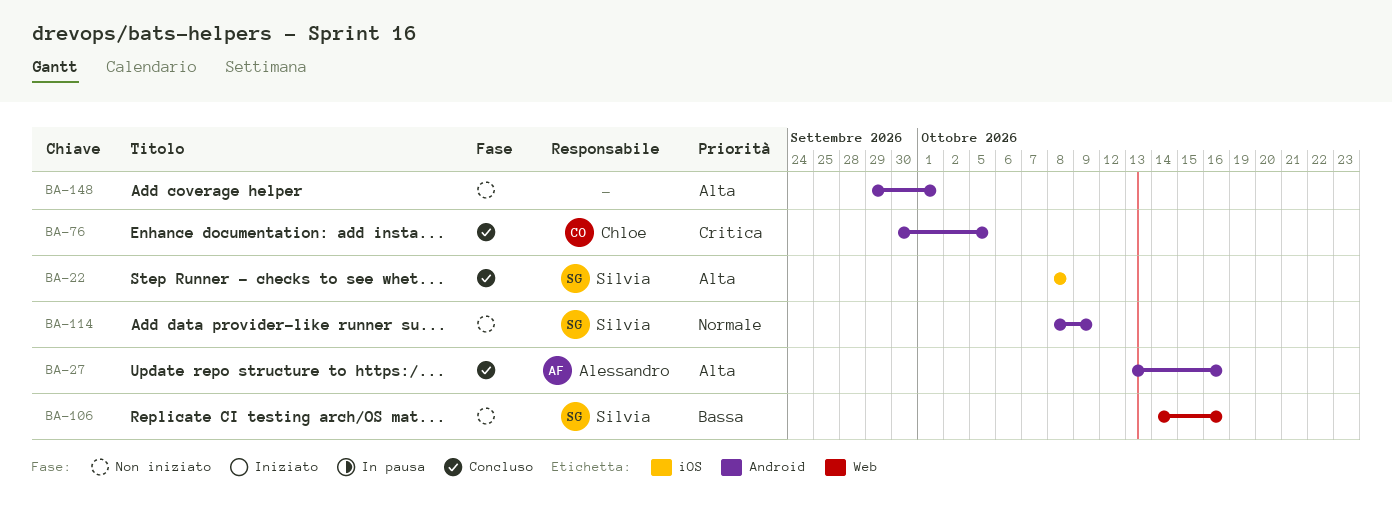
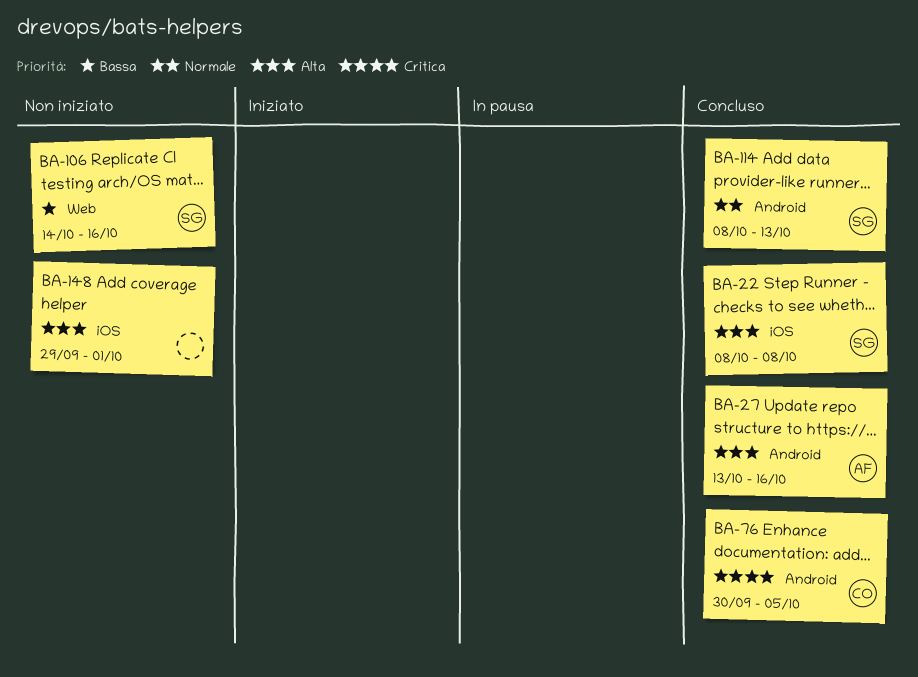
BA-114, status: Non iniziato -> Concluso
BA-114, due: Oct 9 -> Oct 13
BA-148, label: Android -> iOS

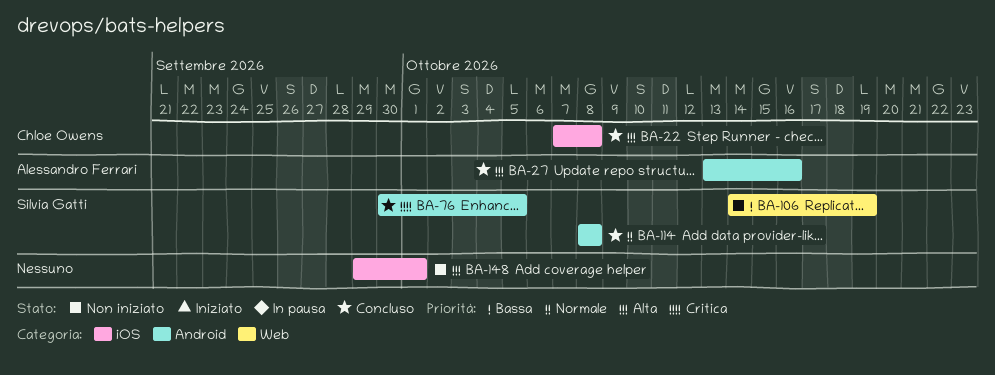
BA-22, owner: Silvia Gatti -> Chloe Owens
BA-22, start: Oct 8 -> Oct 7
BA-76, owner: Chloe Owens -> Silvia Gatti
BA-106, due: Oct 16 -> Oct 19
BA-114, due: Oct 13 -> Oct 8

